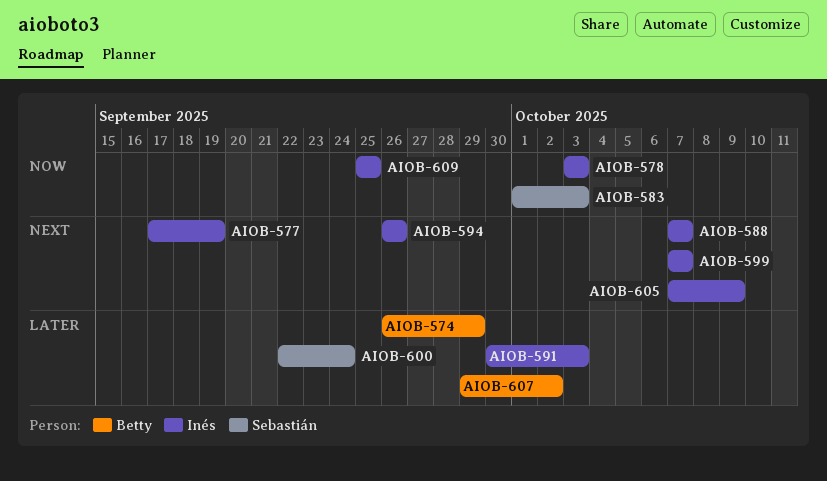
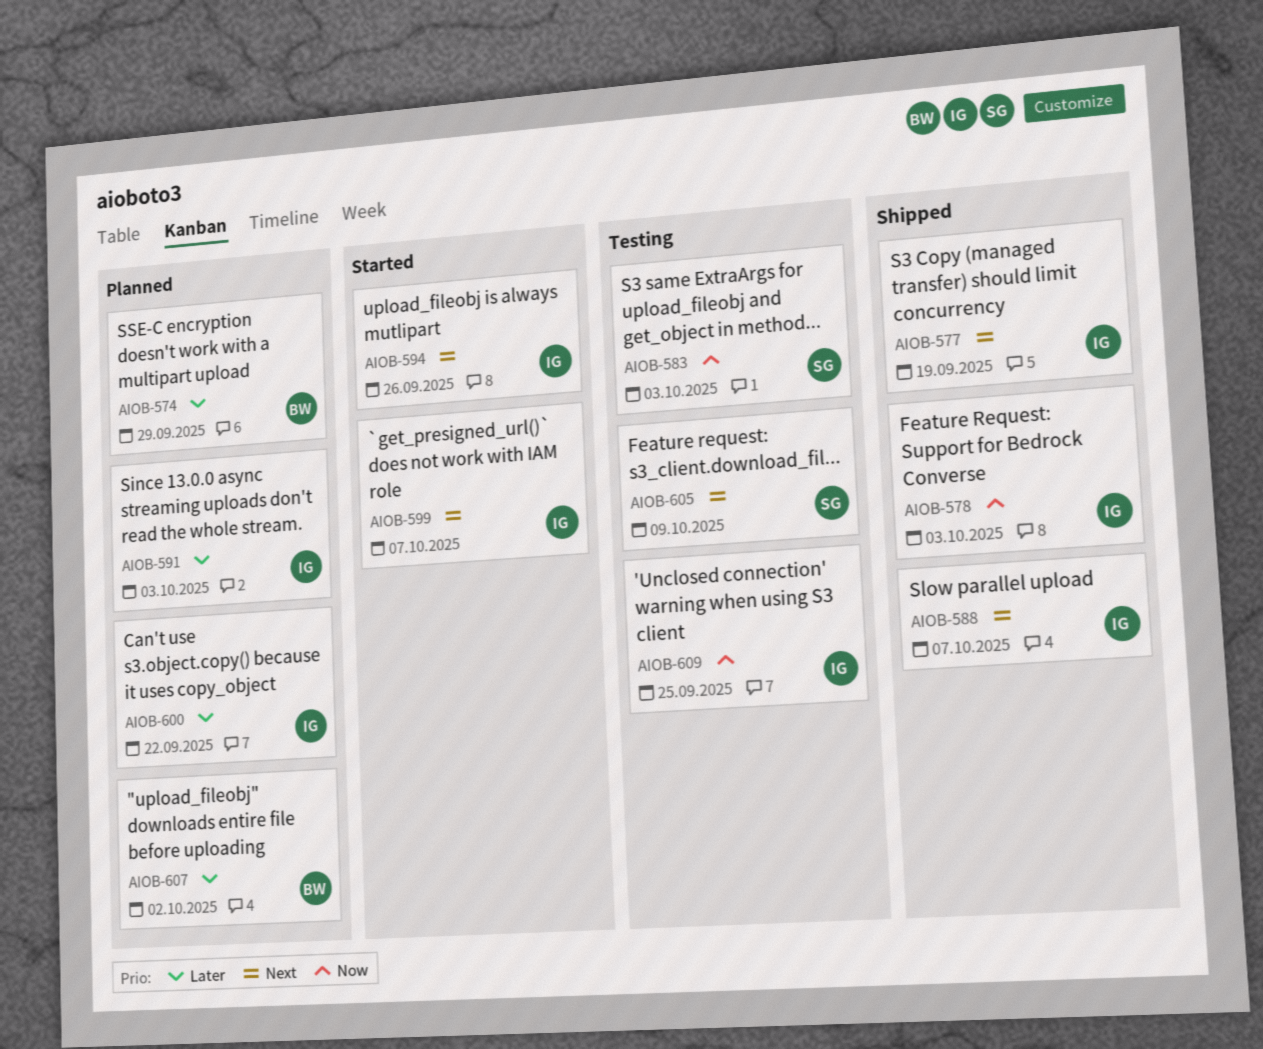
AIOB-600, owner: Sebastián -> Inés
AIOB-600, due: Sep 24 -> Sep 22
AIOB-605, owner: Inés -> Sebastián

